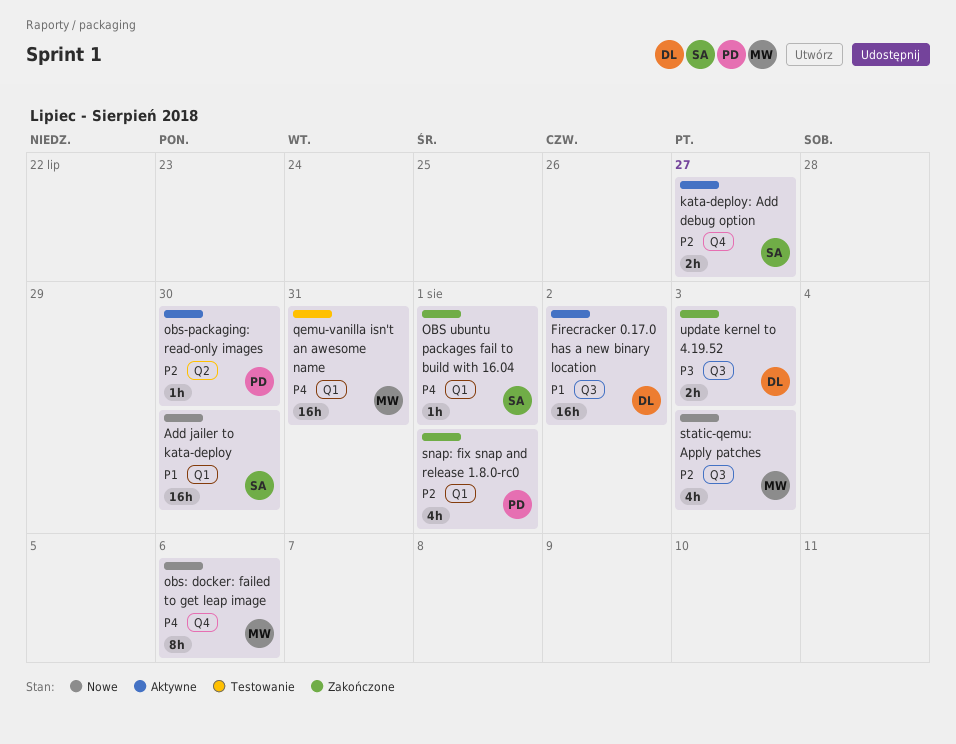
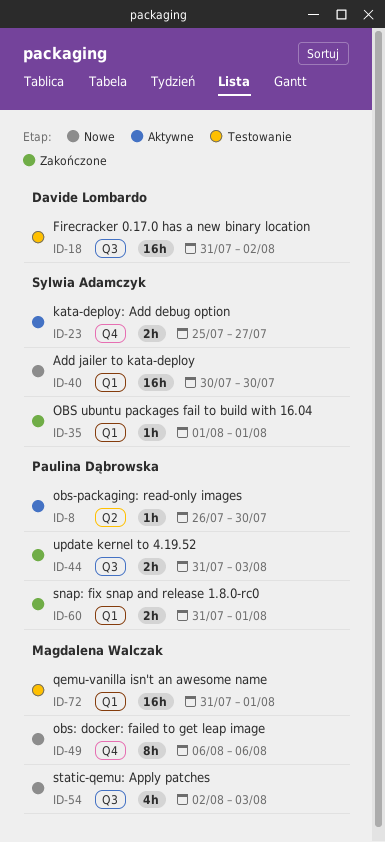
Firecracker 0.17.0 has a new binary location, status: Aktywne -> Testowanie
qemu-vanilla isn't an awesome name, due: Jul 31 -> Aug 1
snap: fix snap and release 1.8.0-rc0, estimate: 4h -> 2h
update kernel to 4.19.52, owner: Davide Lombardo -> Paulina Dąbrowska

